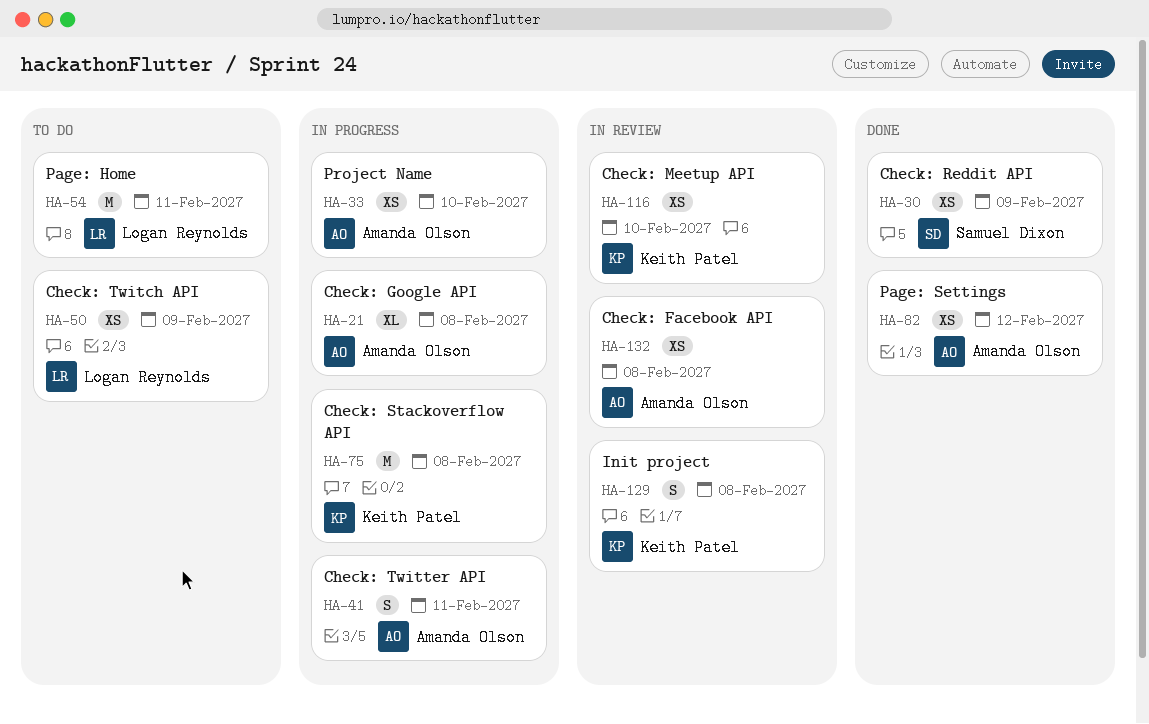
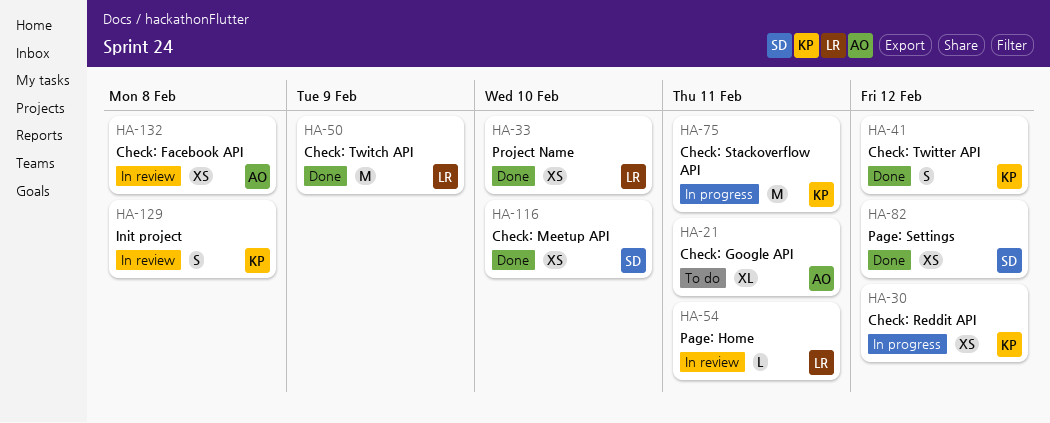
HA-21, status: In progress -> To do
HA-21, due: Feb 8 -> Feb 11
HA-30, status: Done -> In progress
HA-30, owner: Samuel Dixon -> Keith Patel
HA-30, due: Feb 9 -> Feb 12
HA-33, status: In progress -> Done
HA-33, owner: Amanda Olson -> Logan Reynolds
HA-41, status: In progress -> Done
HA-41, owner: Amanda Olson -> Keith Patel
HA-41, due: Feb 11 -> Feb 12
HA-50, status: To do -> Done
HA-50, estimate: XS -> M
HA-54, status: To do -> In review
HA-54, estimate: M -> L
HA-75, due: Feb 8 -> Feb 11
HA-82, owner: Amanda Olson -> Samuel Dixon
HA-116, status: In review -> Done
HA-116, owner: Keith Patel -> Samuel Dixon

